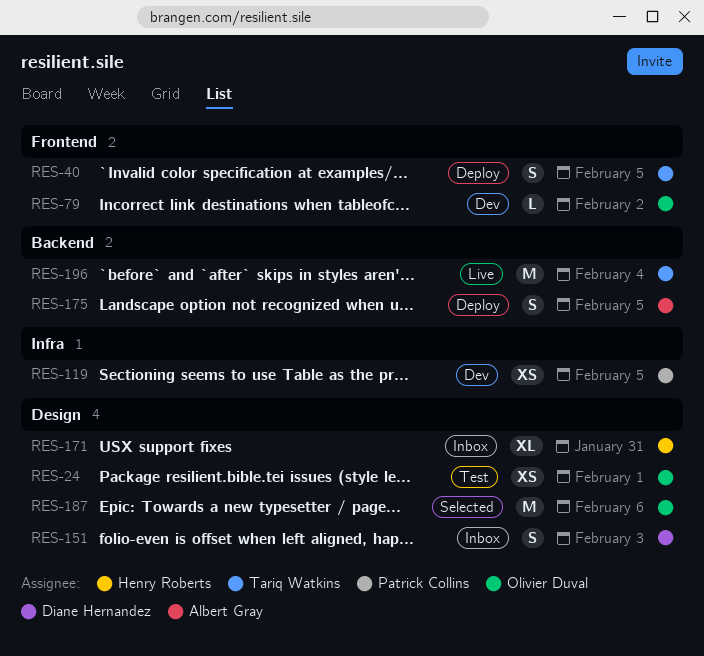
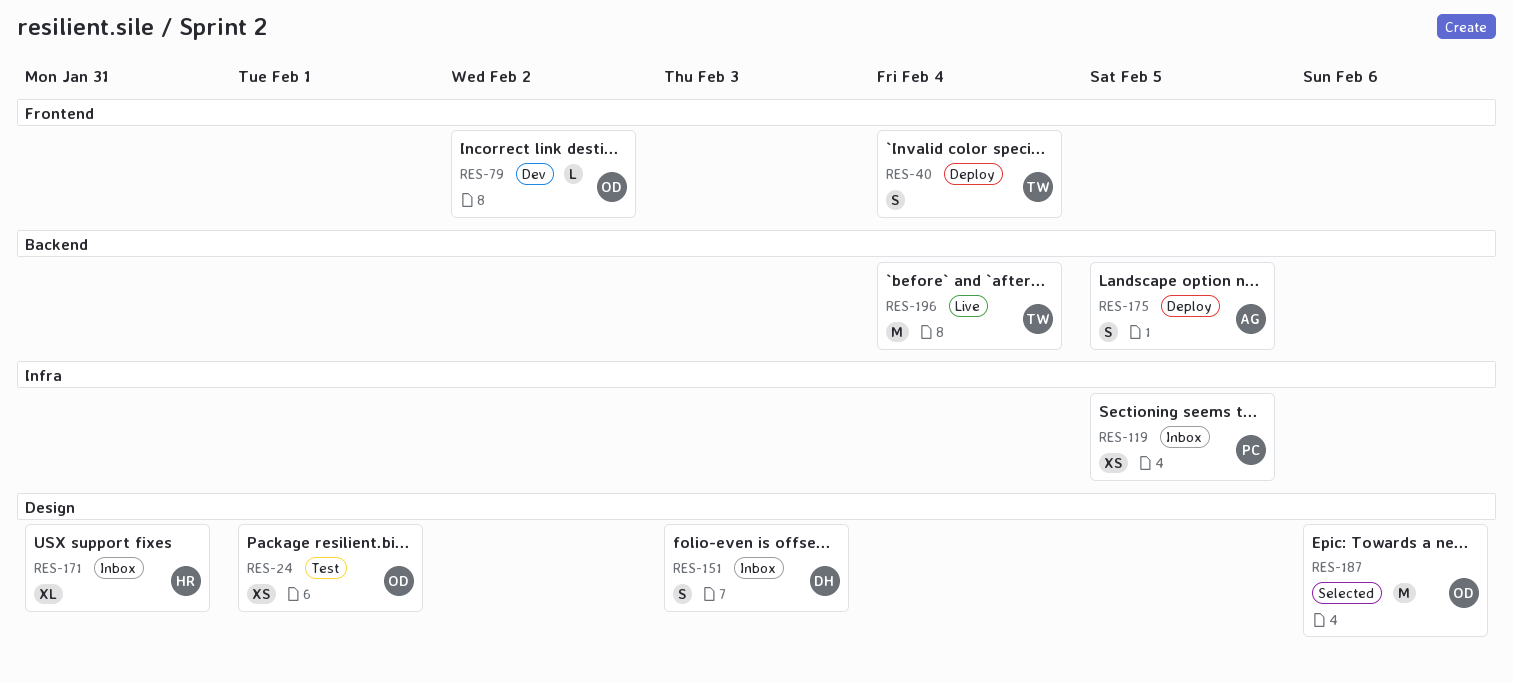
RES-40, due: Feb 5 -> Feb 4
RES-119, status: Dev -> Inbox

